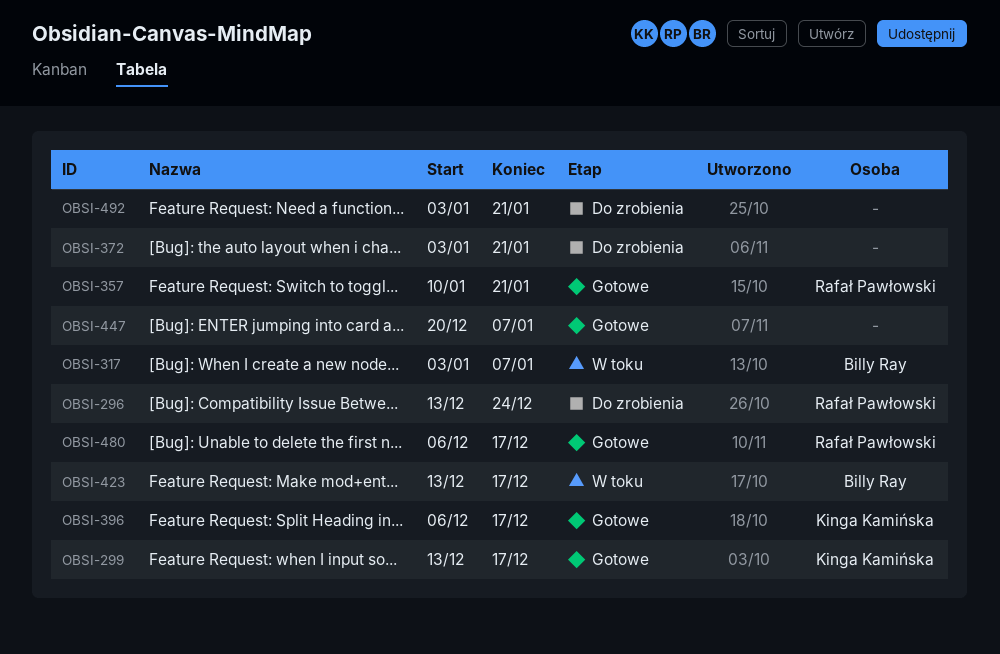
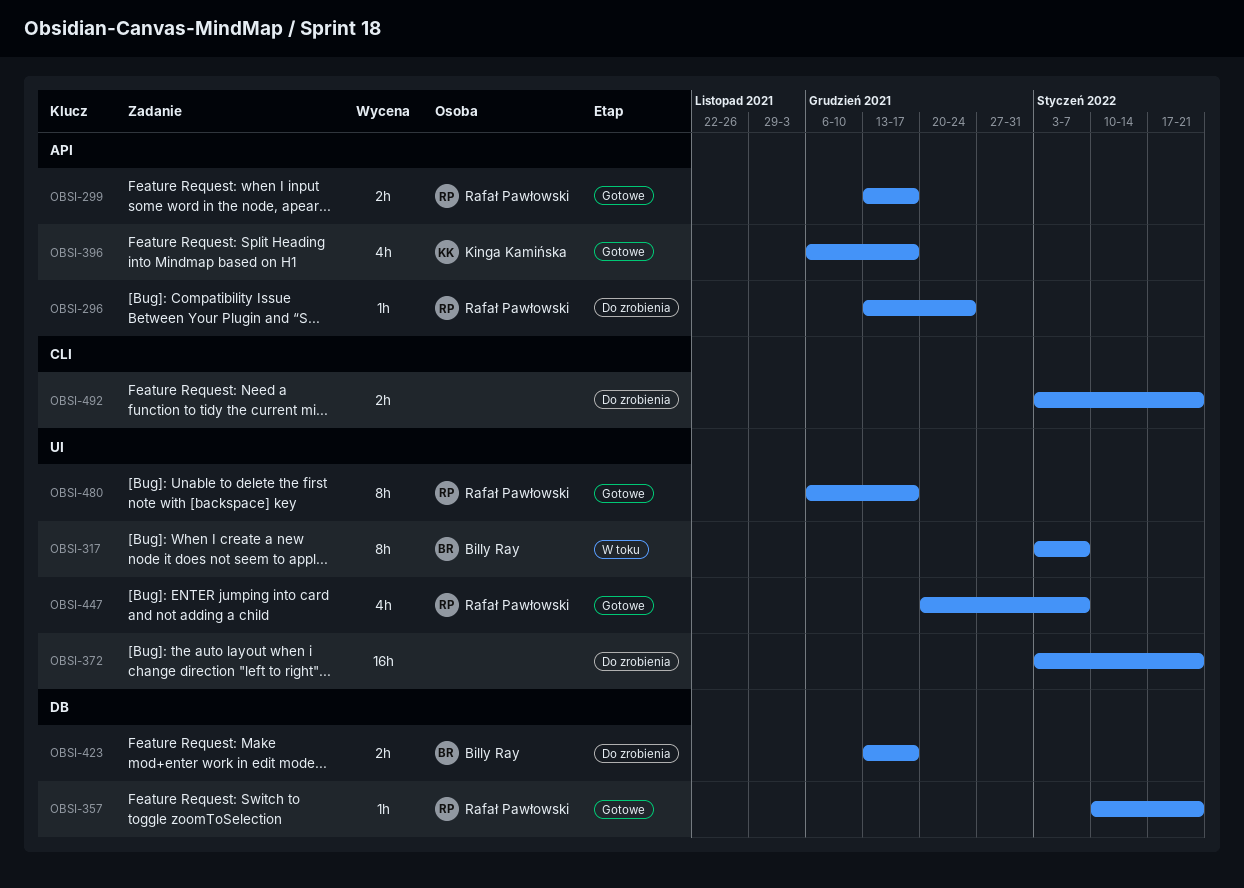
OBSI-299, owner: Kinga Kamińska -> Rafał Pawłowski
OBSI-423, status: W toku -> Do zrobienia
OBSI-447, owner: none -> Rafał Pawłowski

